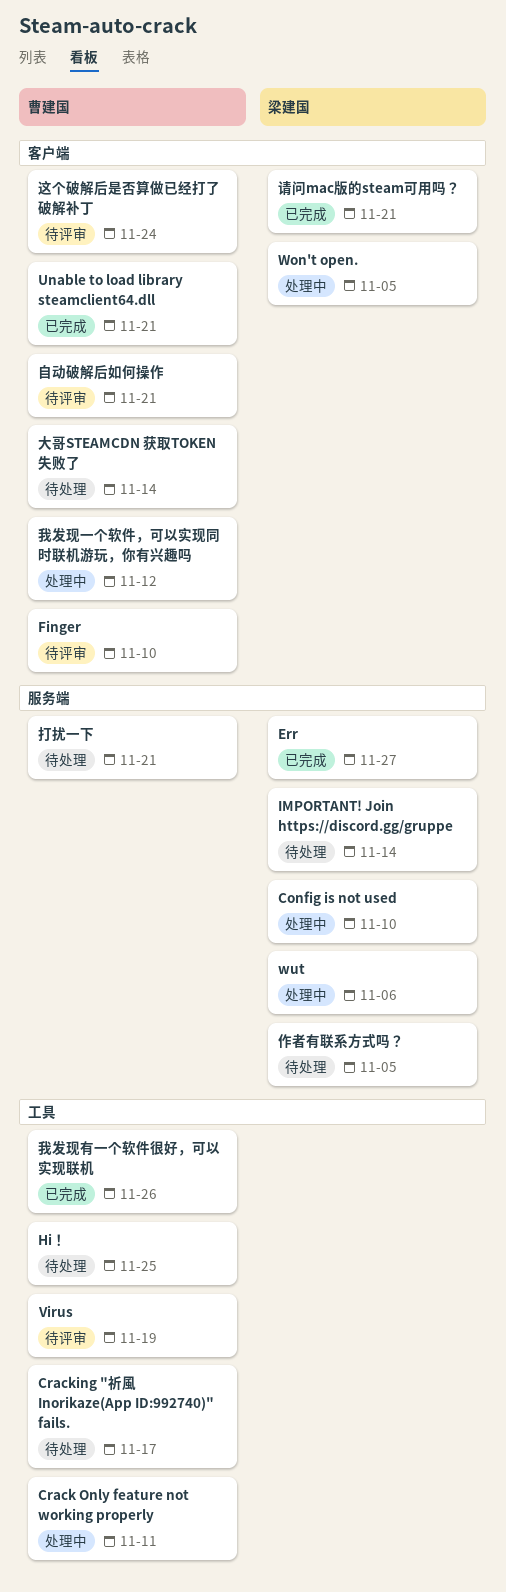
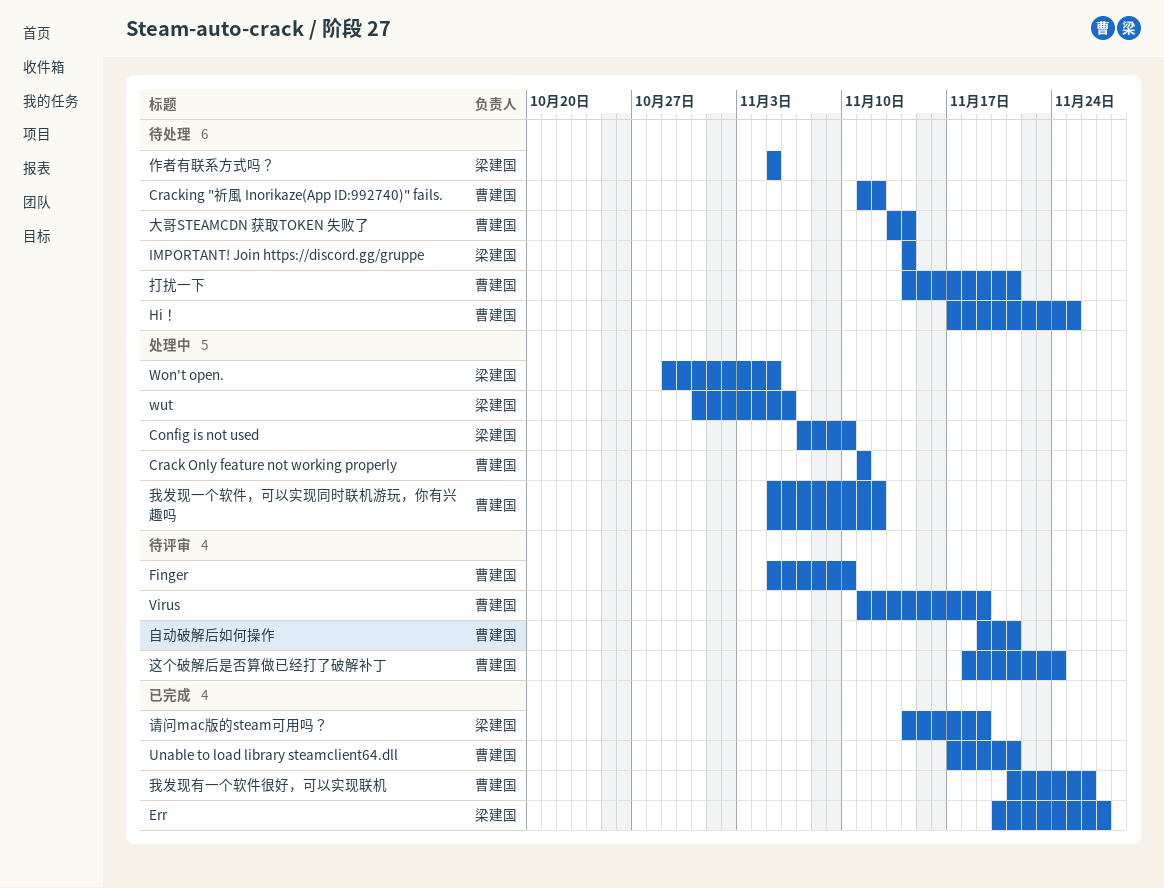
Cracking "祈風 Inorikaze(App ID:992740)" fails., due: Nov 17 -> Nov 12
请问mac版的steam可用吗？, due: Nov 21 -> Nov 19

